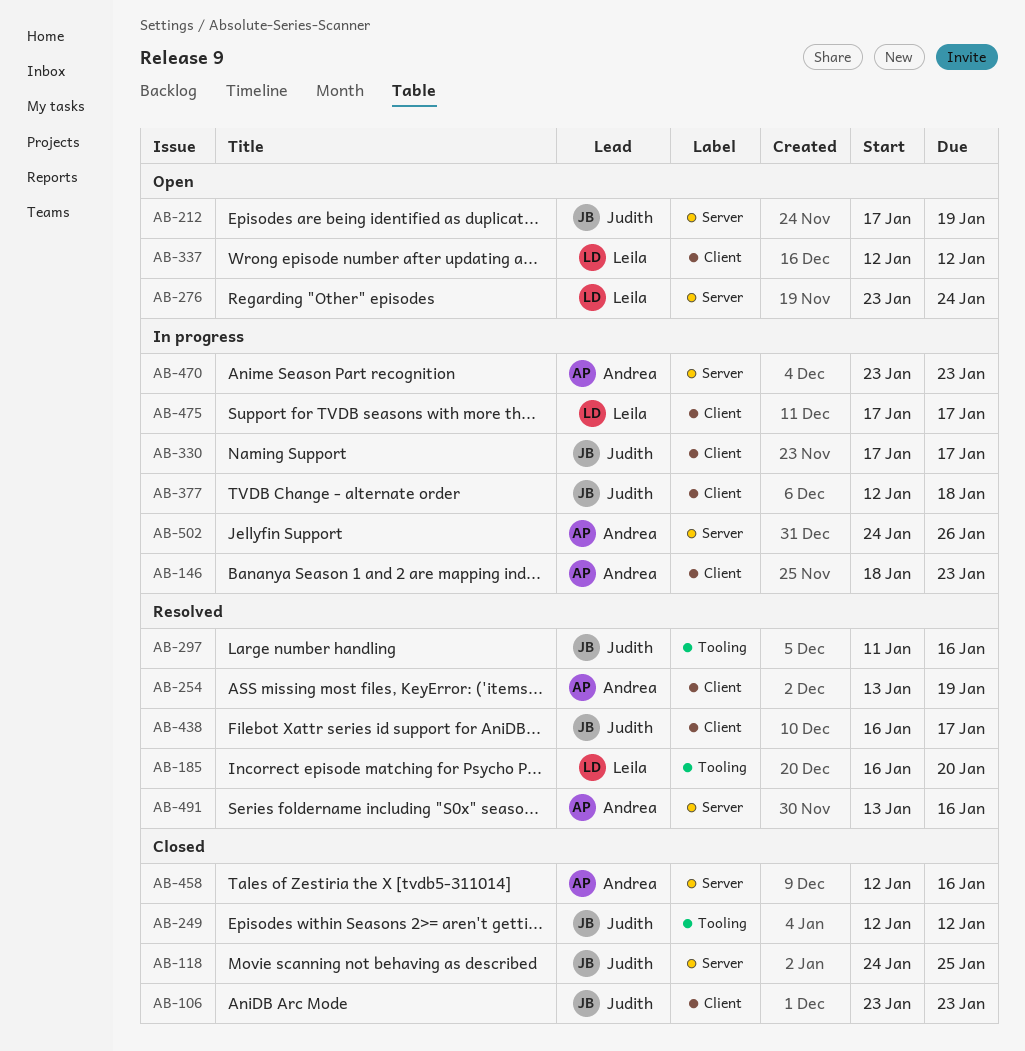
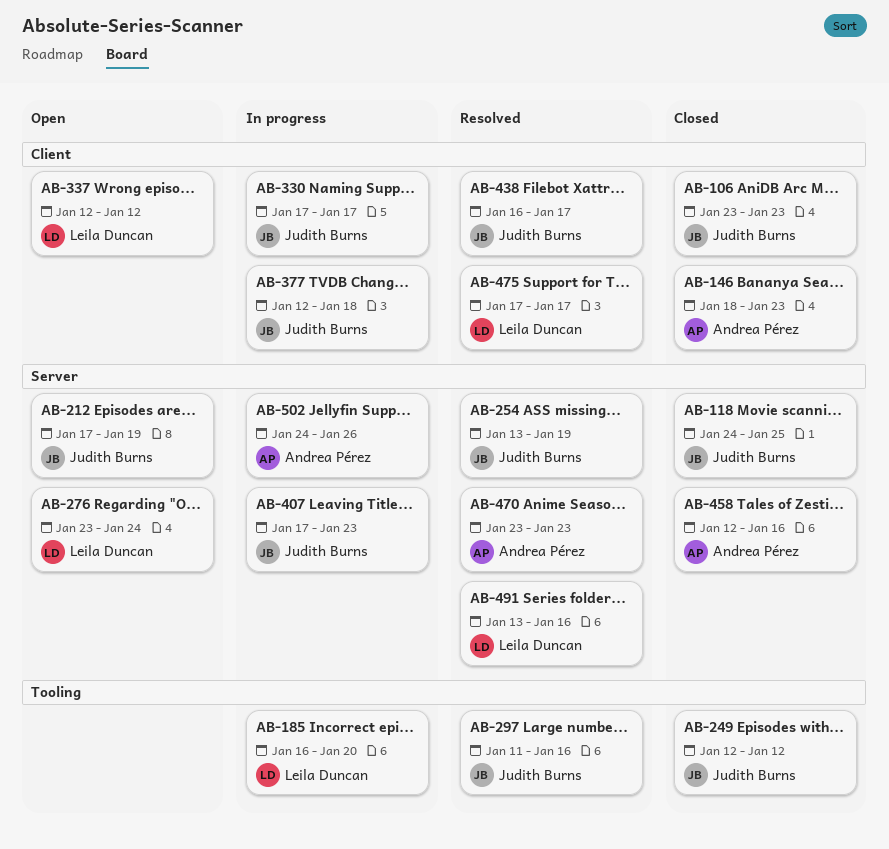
AB-146, status: In progress -> Closed
AB-185, status: Resolved -> In progress
AB-254, owner: Andrea Pérez -> Judith Burns
AB-254, label: Client -> Server
AB-407: none -> present
AB-470, status: In progress -> Resolved
AB-475, status: In progress -> Resolved
AB-491, owner: Andrea Pérez -> Leila Duncan

